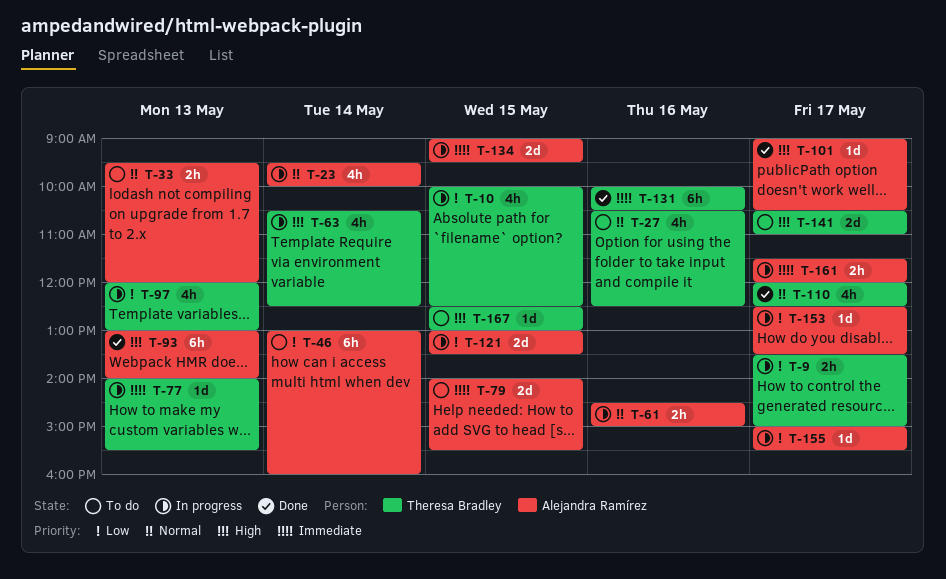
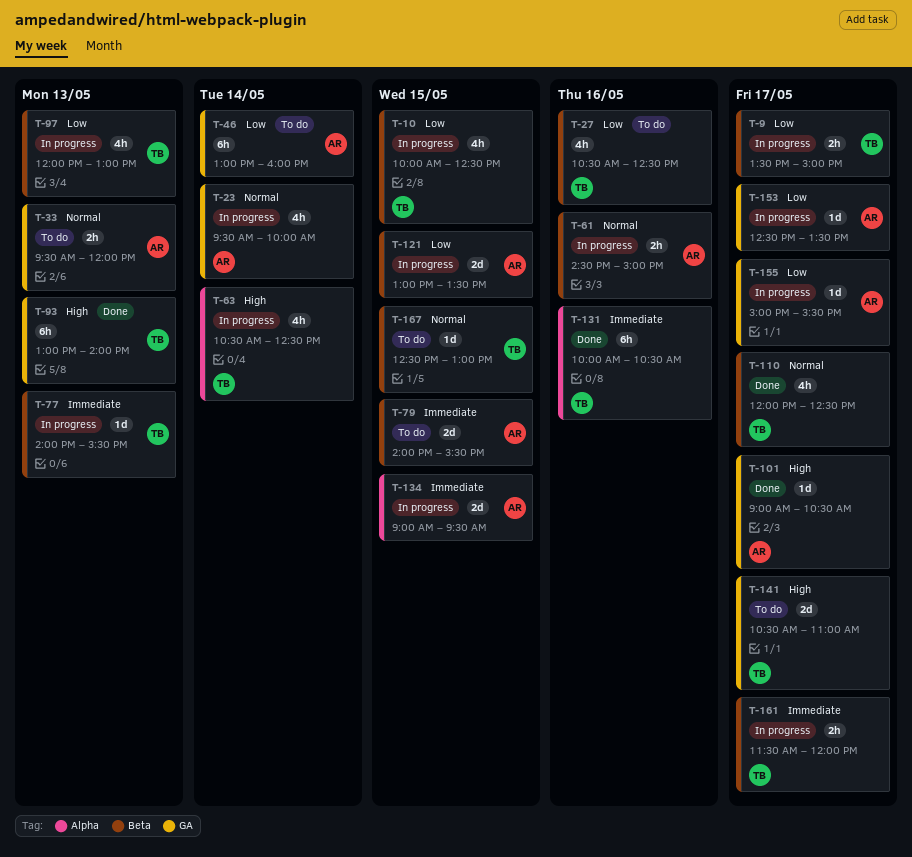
T-27, priority: Normal -> Low
T-93, owner: Alejandra Ramírez -> Theresa Bradley
T-161, owner: Alejandra Ramírez -> Theresa Bradley
T-167, priority: High -> Normal

